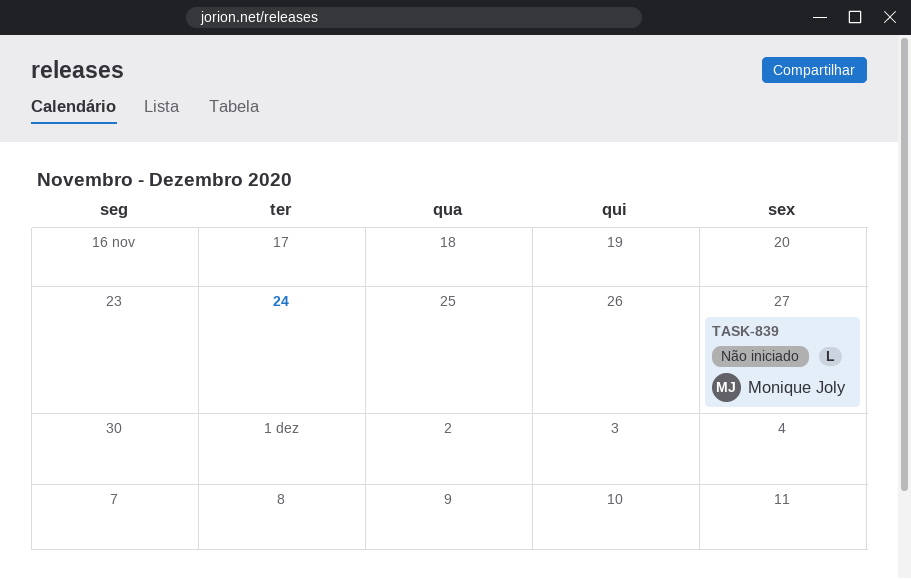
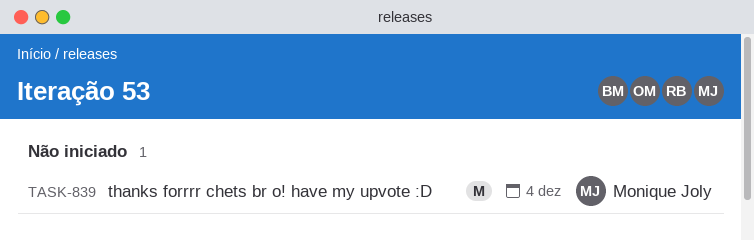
TASK-839, estimate: L -> M
TASK-839, due: Nov 27 -> Dec 4

